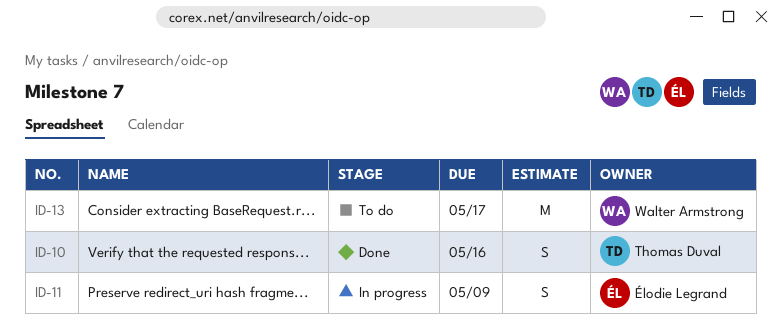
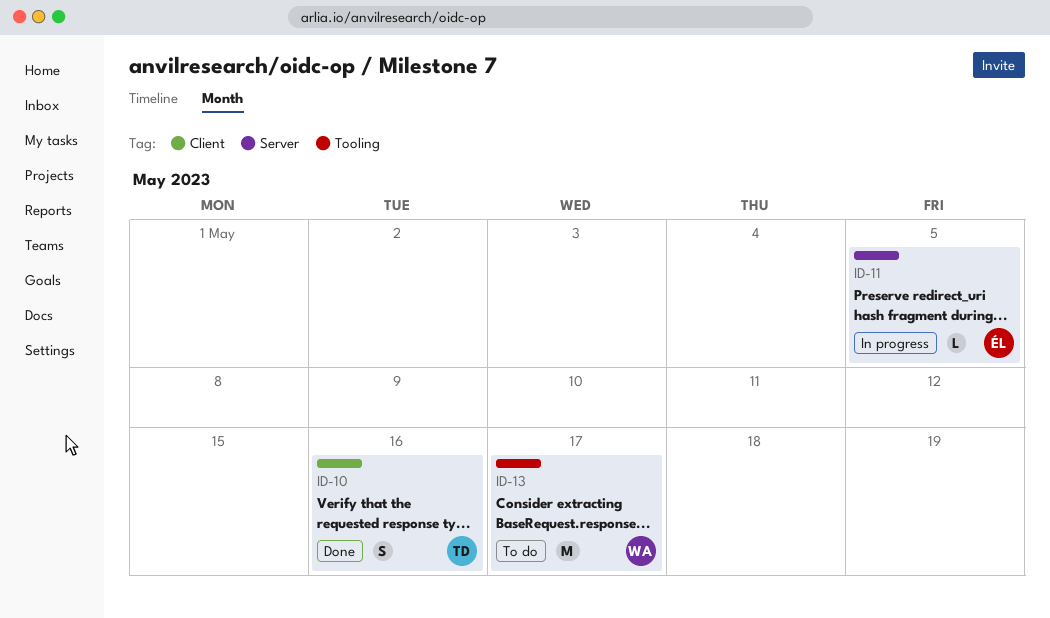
ID-11, estimate: S -> L
ID-11, due: May 9 -> May 5

